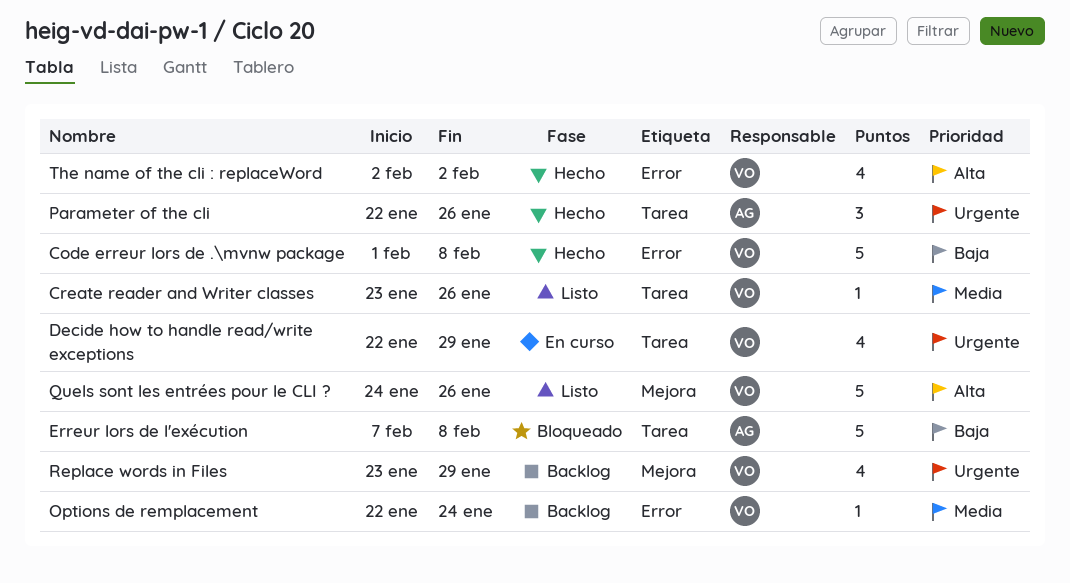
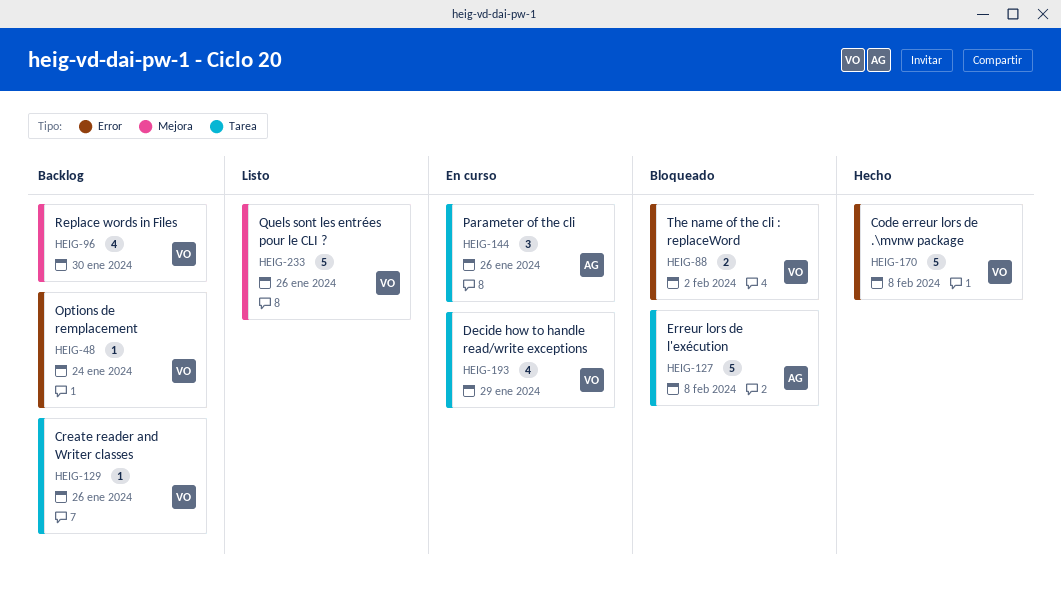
Create reader and Writer classes, status: Listo -> Backlog
Parameter of the cli, status: Hecho -> En curso
Replace words in Files, due: Jan 29 -> Jan 30
The name of the cli : replaceWord, status: Hecho -> Bloqueado
The name of the cli : replaceWord, estimate: 4 -> 2

